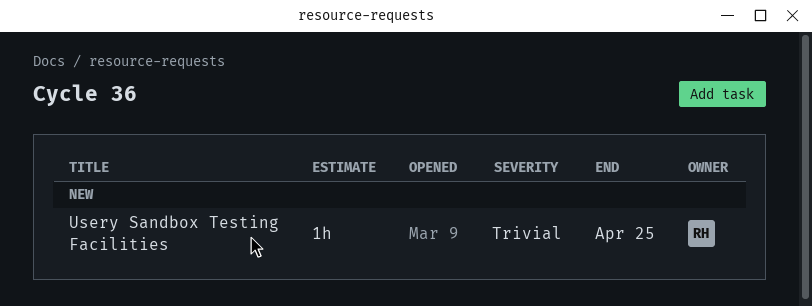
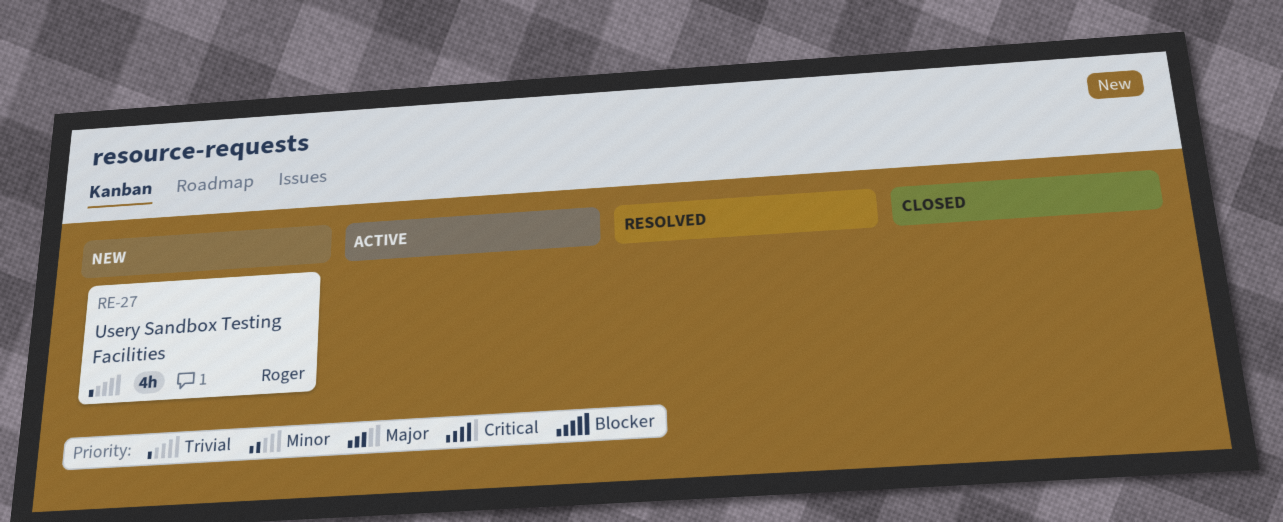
Usery Sandbox Testing Facilities, estimate: 1h -> 4h

